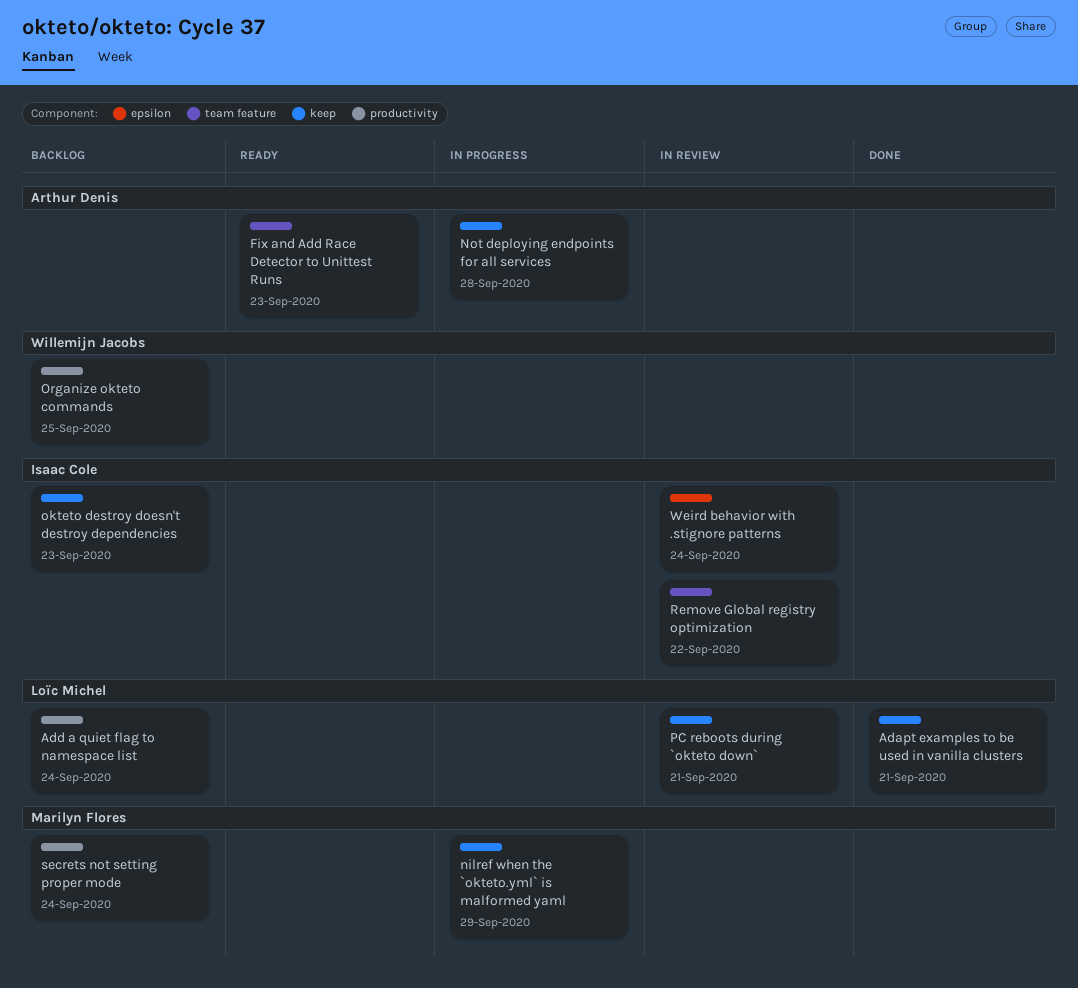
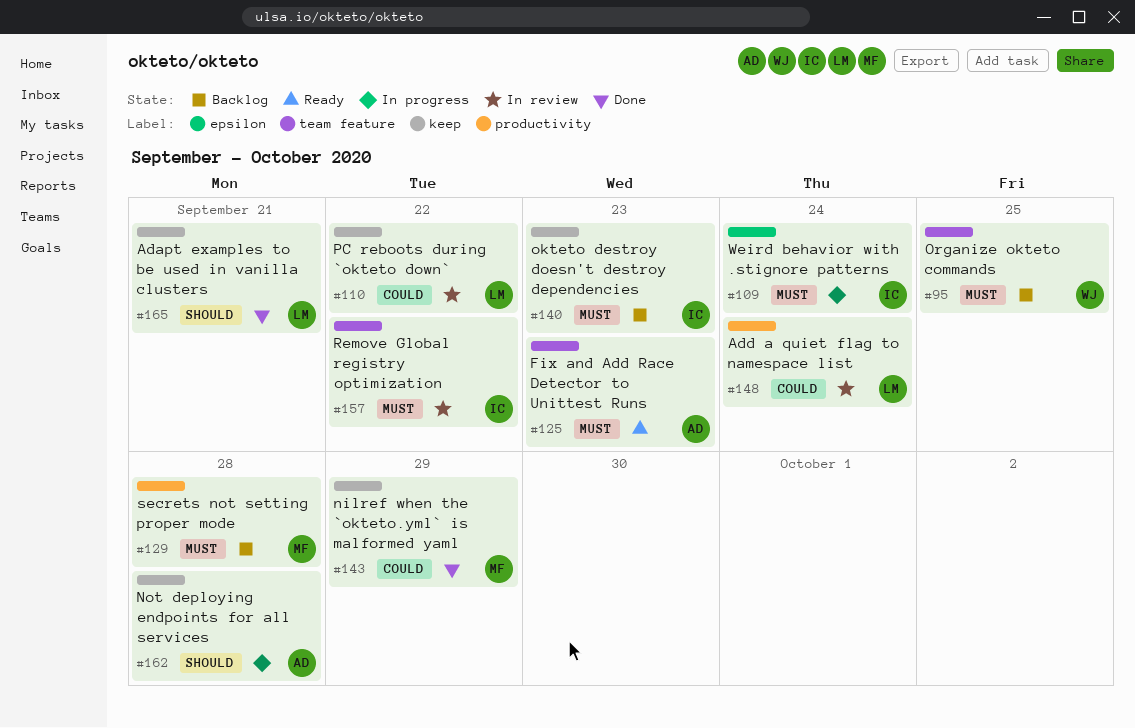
Add a quiet flag to namespace list, status: Backlog -> In review
nilref when the `okteto.yml` is malformed yaml, status: In progress -> Done
Organize okteto commands, label: productivity -> team feature
PC reboots during `okteto down`, due: Sep 21 -> Sep 22
secrets not setting proper mode, due: Sep 24 -> Sep 28
Weird behavior with .stignore patterns, status: In review -> In progress

